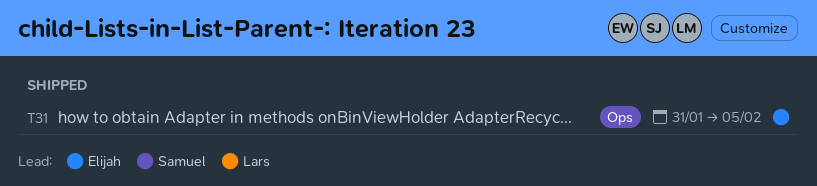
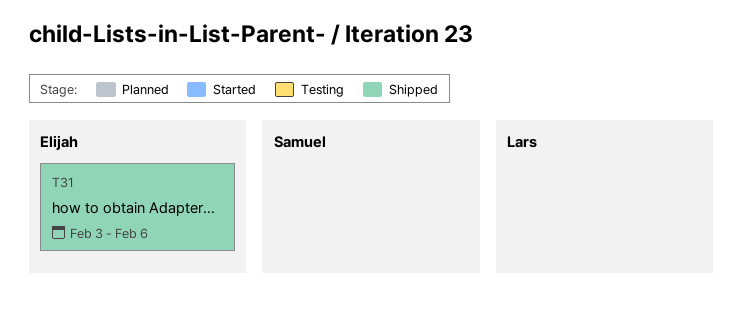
T31, start: Jan 31 -> Feb 3
T31, due: Feb 5 -> Feb 6

